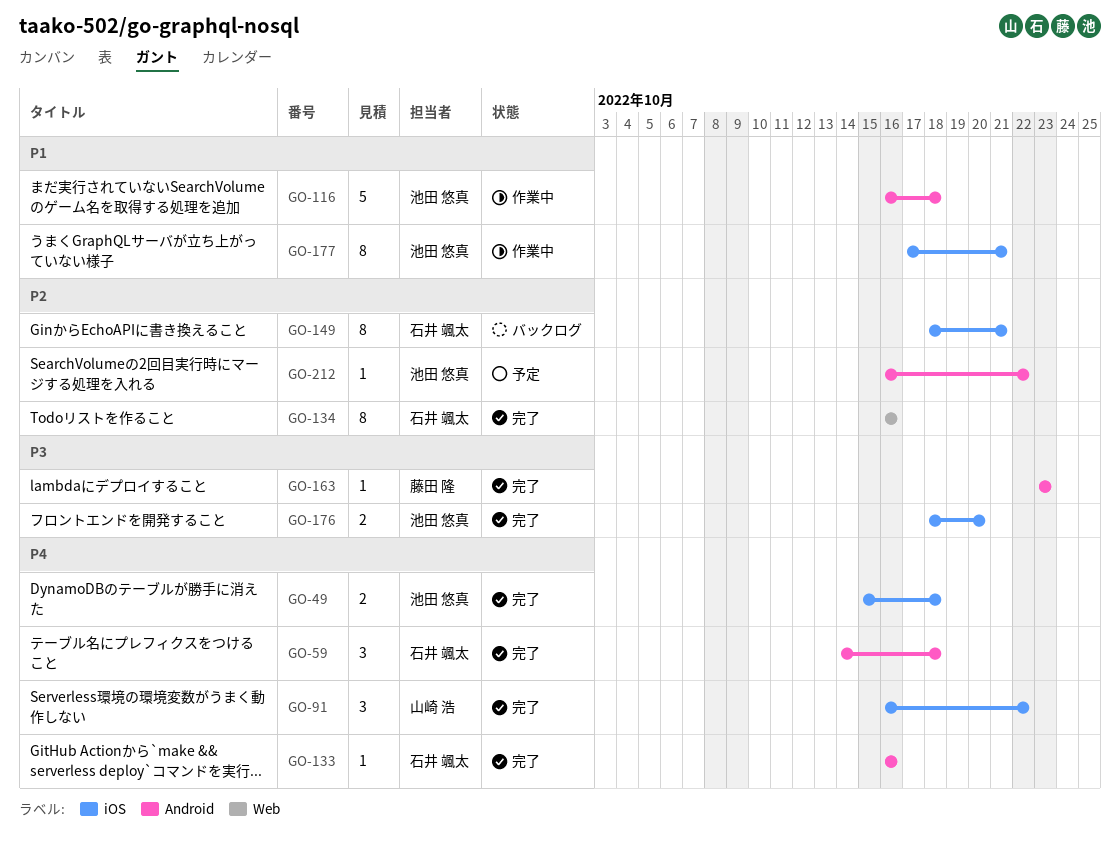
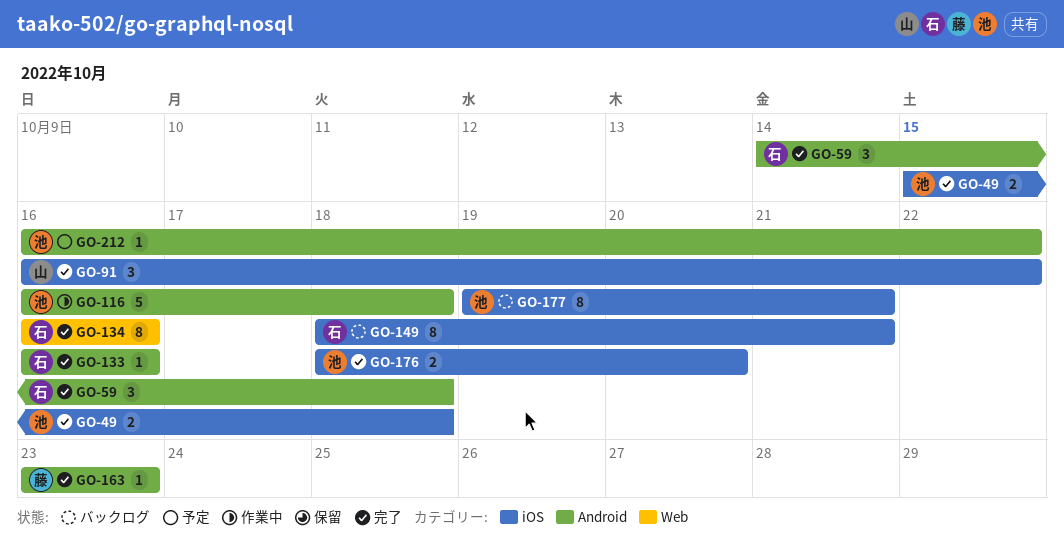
GO-177, status: 作業中 -> バックログ
GO-177, start: Oct 17 -> Oct 19

